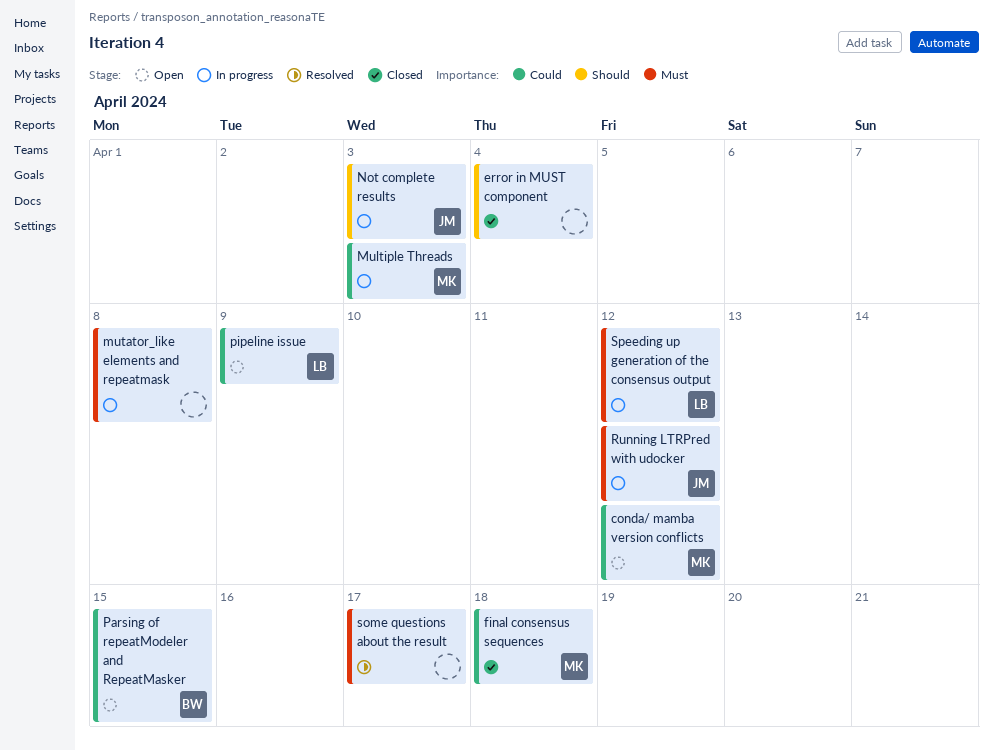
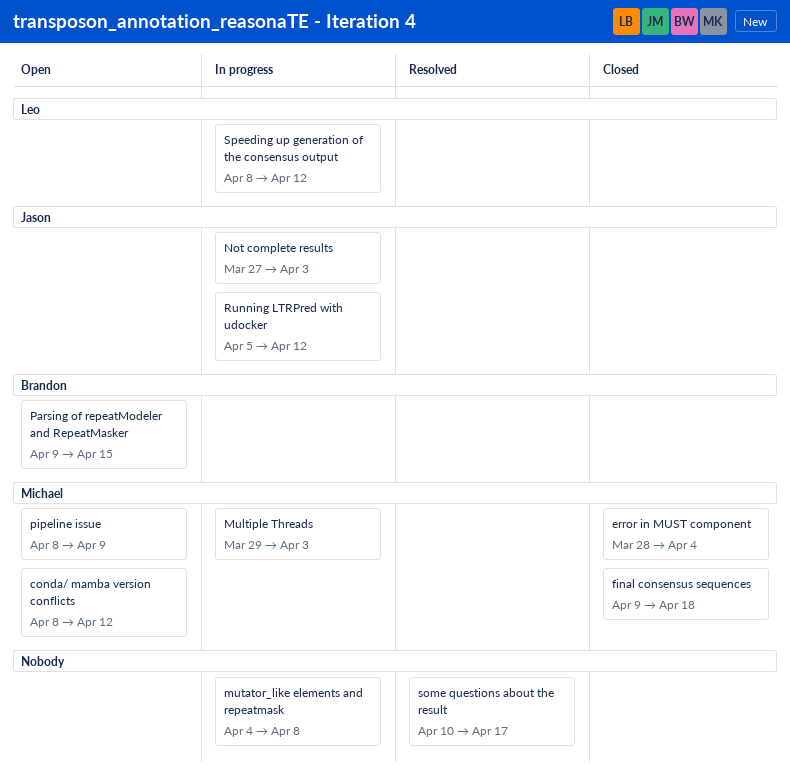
error in MUST component, owner: none -> Michael
pipeline issue, owner: Leo -> Michael

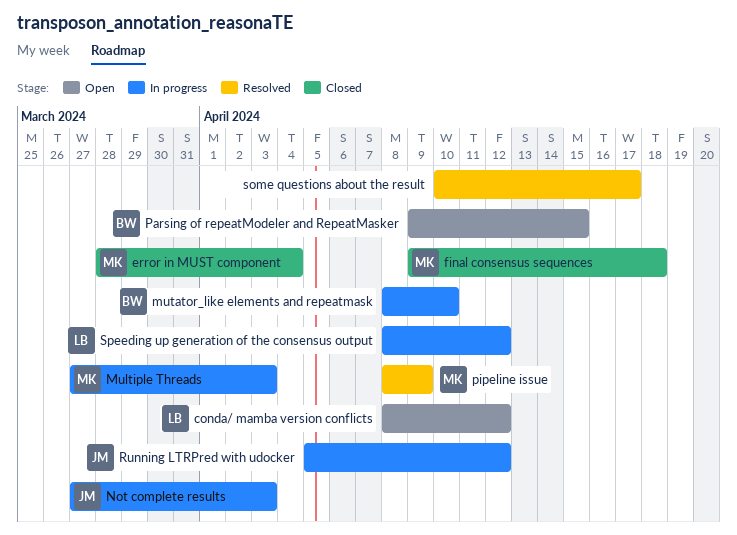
conda/ mamba version conflicts, owner: Michael -> Leo
Multiple Threads, start: Mar 29 -> Mar 27
mutator_like elements and repeatmask, owner: none -> Brandon
mutator_like elements and repeatmask, start: Apr 4 -> Apr 8
mutator_like elements and repeatmask, due: Apr 8 -> Apr 10
pipeline issue, status: Open -> Resolved

